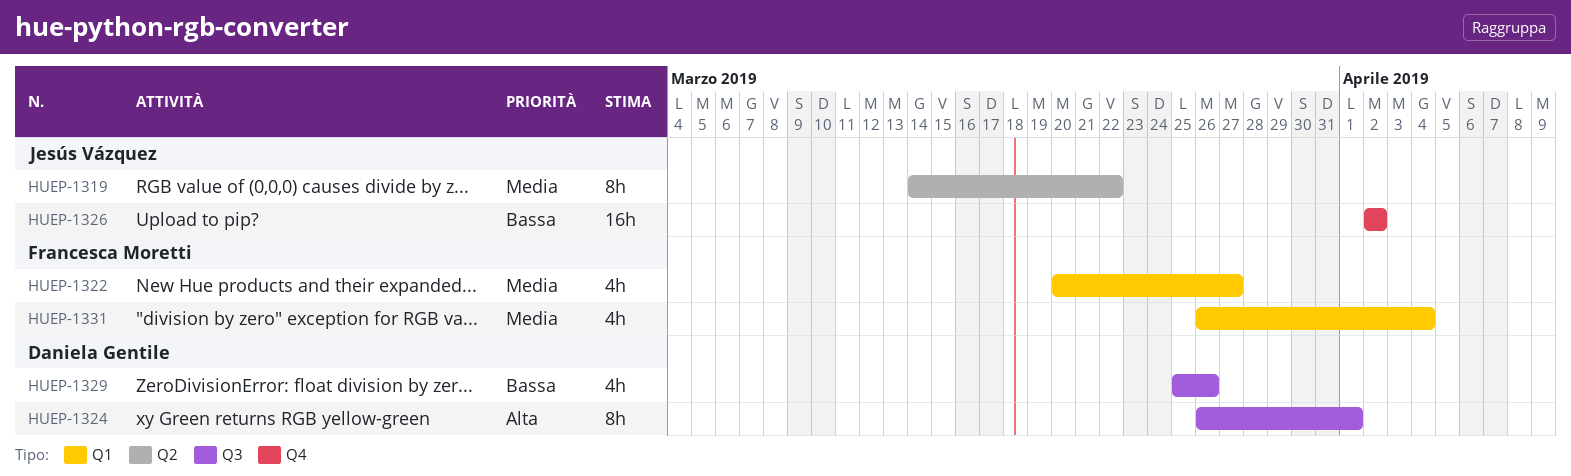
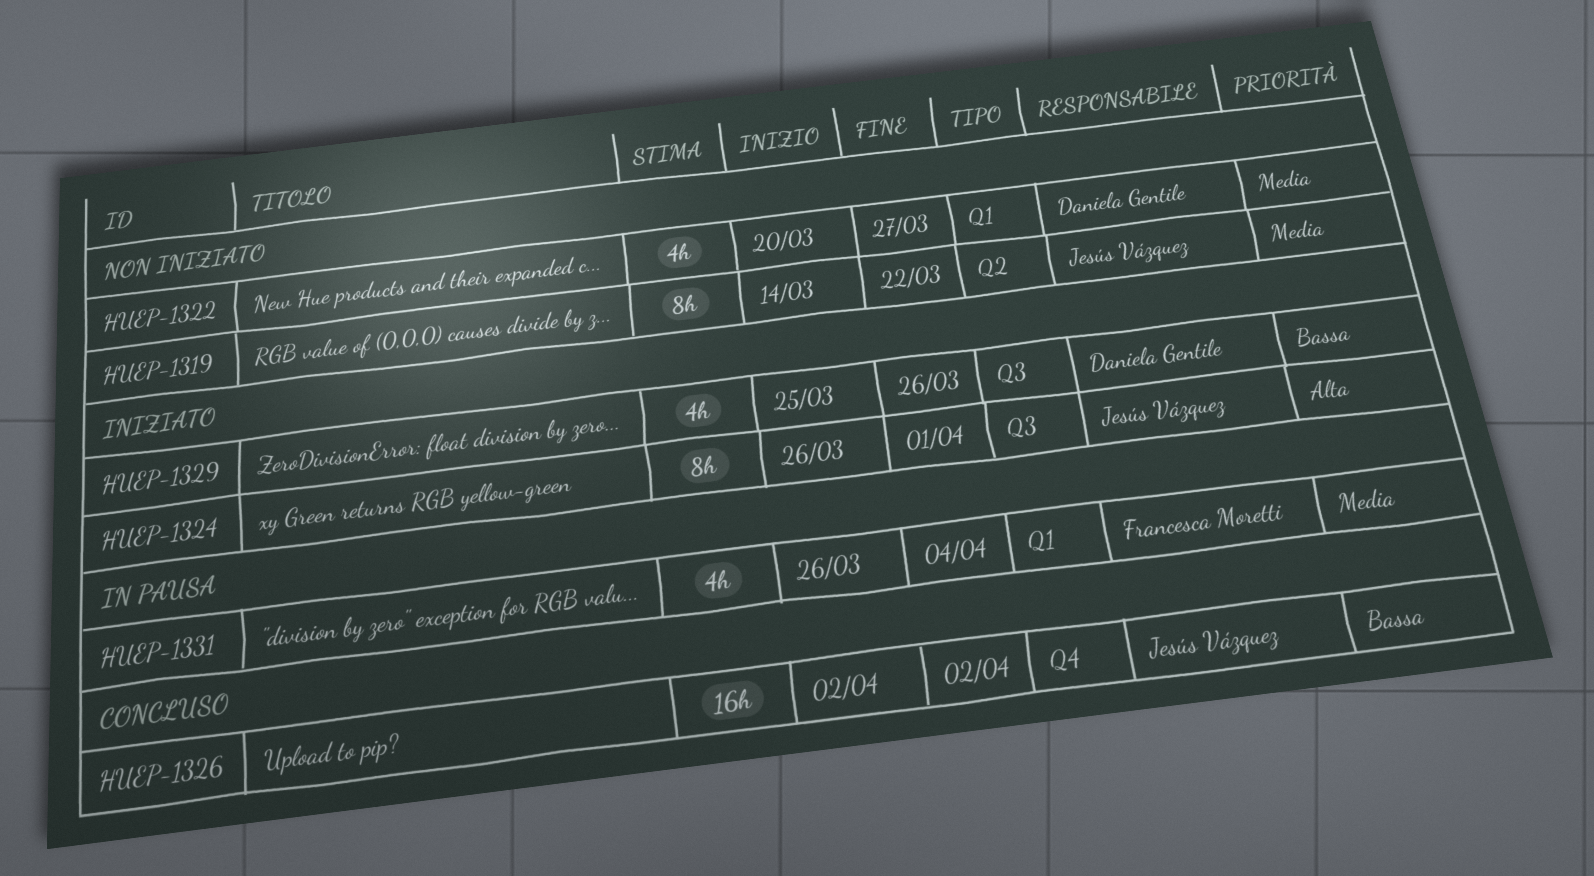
HUEP-1322, owner: Francesca Moretti -> Daniela Gentile
HUEP-1324, owner: Daniela Gentile -> Jesús Vázquez

